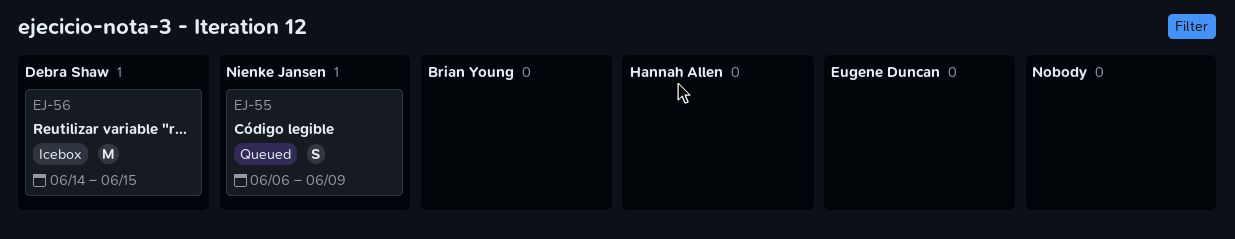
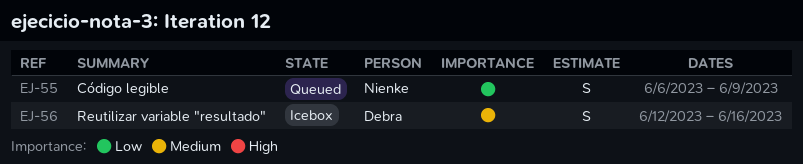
EJ-56, estimate: M -> S
EJ-56, start: Jun 14 -> Jun 12
EJ-56, due: Jun 15 -> Jun 16

